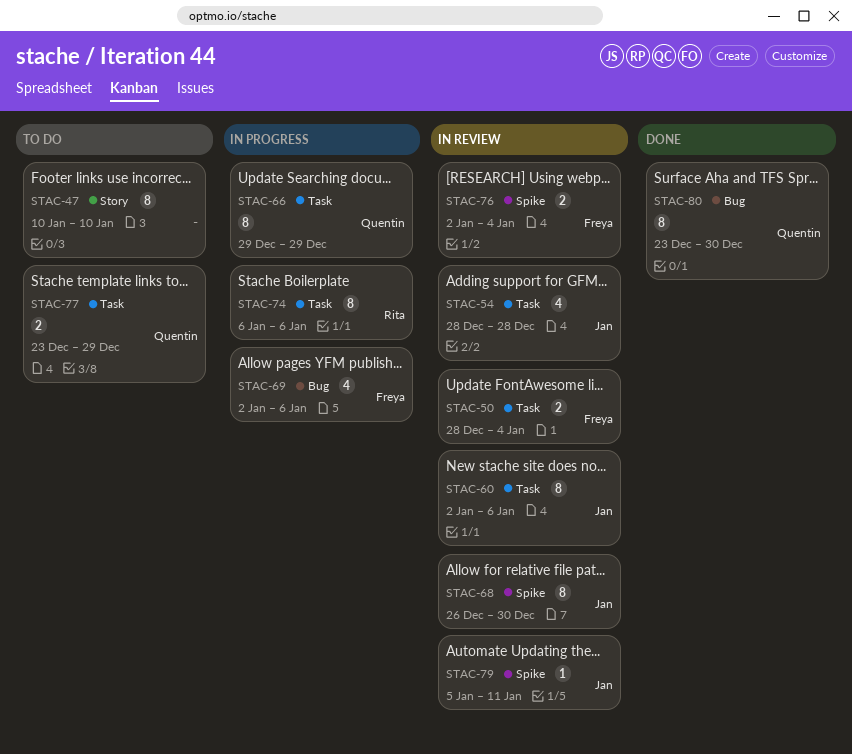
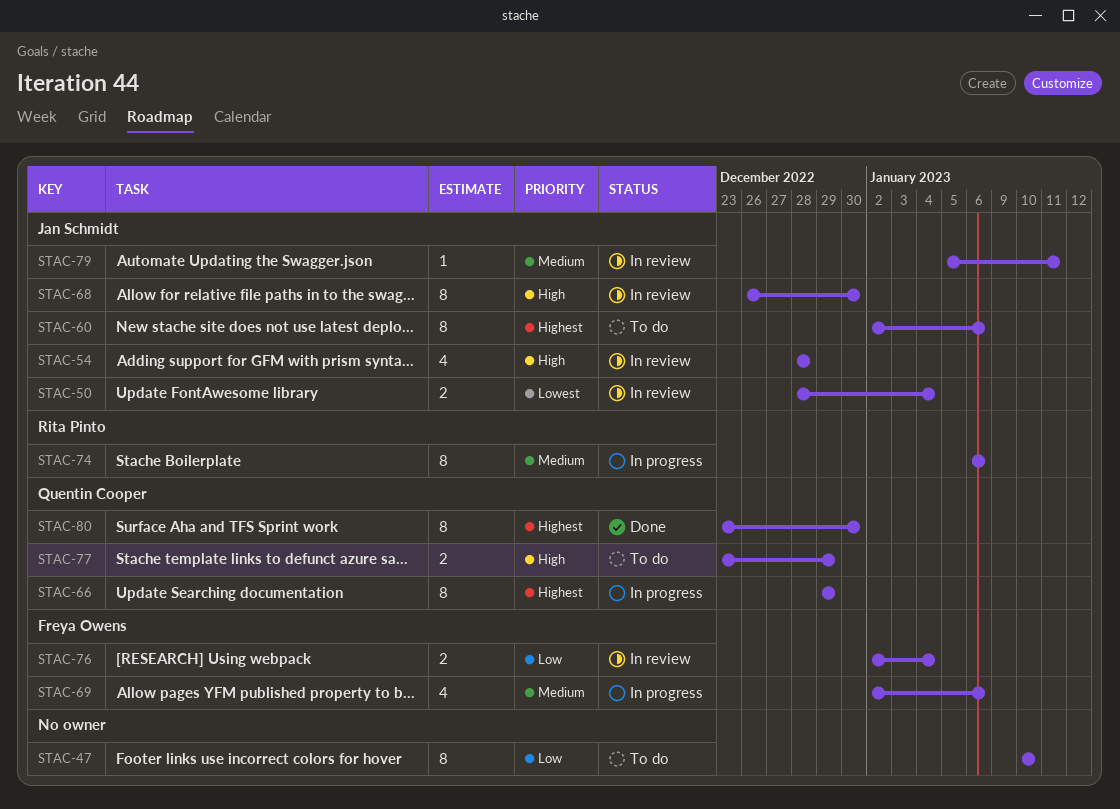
STAC-50, owner: Freya Owens -> Jan Schmidt
STAC-60, status: In review -> To do

